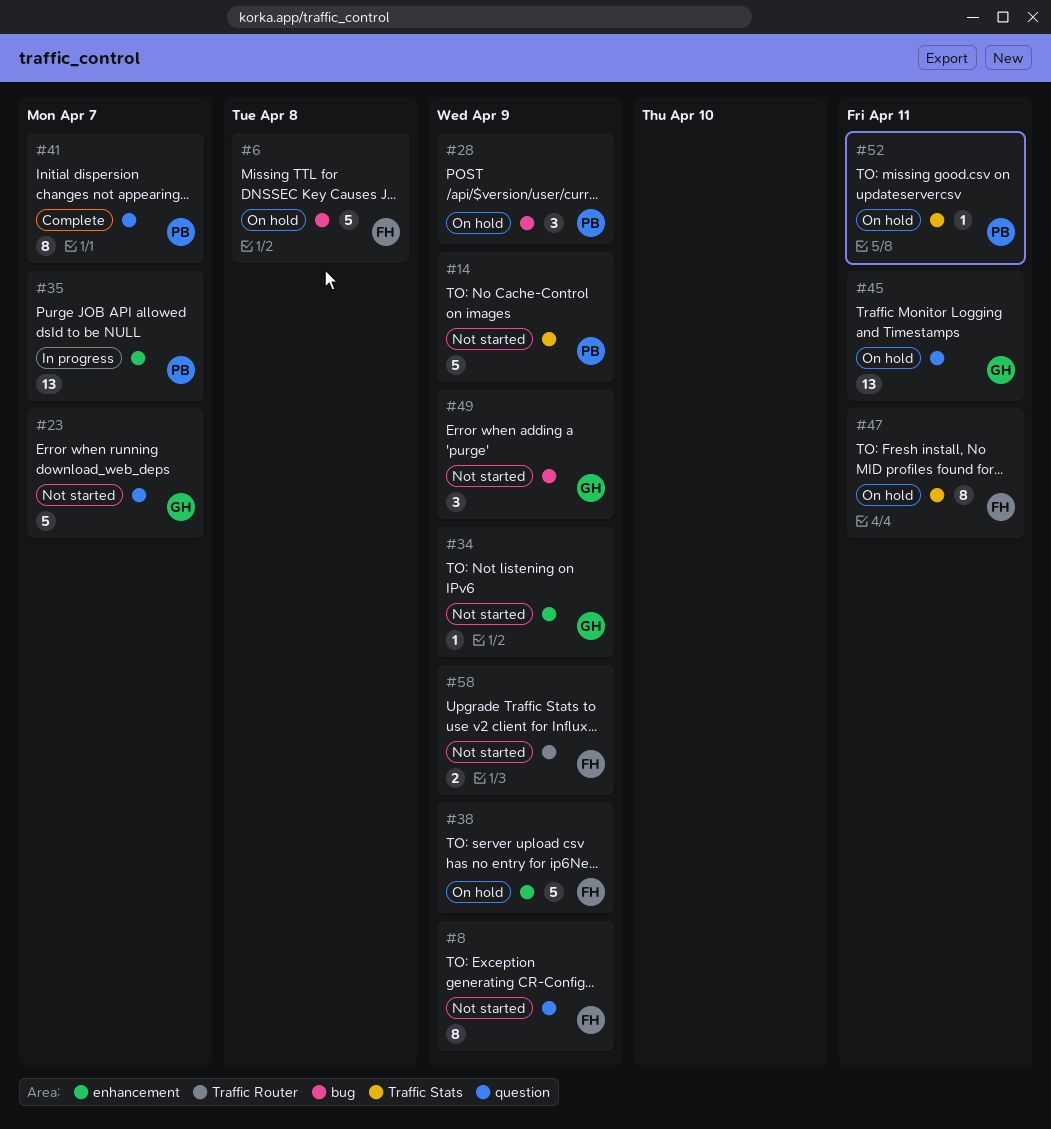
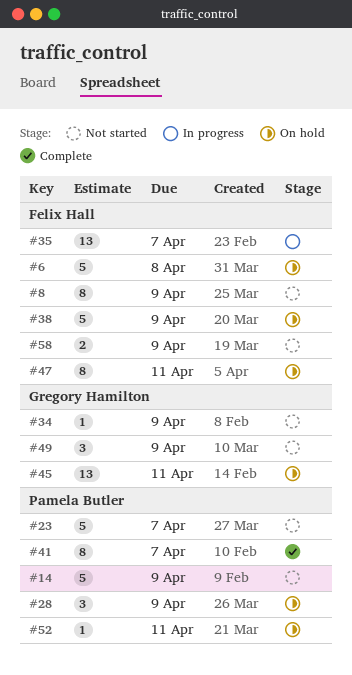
#23, owner: Gregory Hamilton -> Pamela Butler
#35, owner: Pamela Butler -> Felix Hall

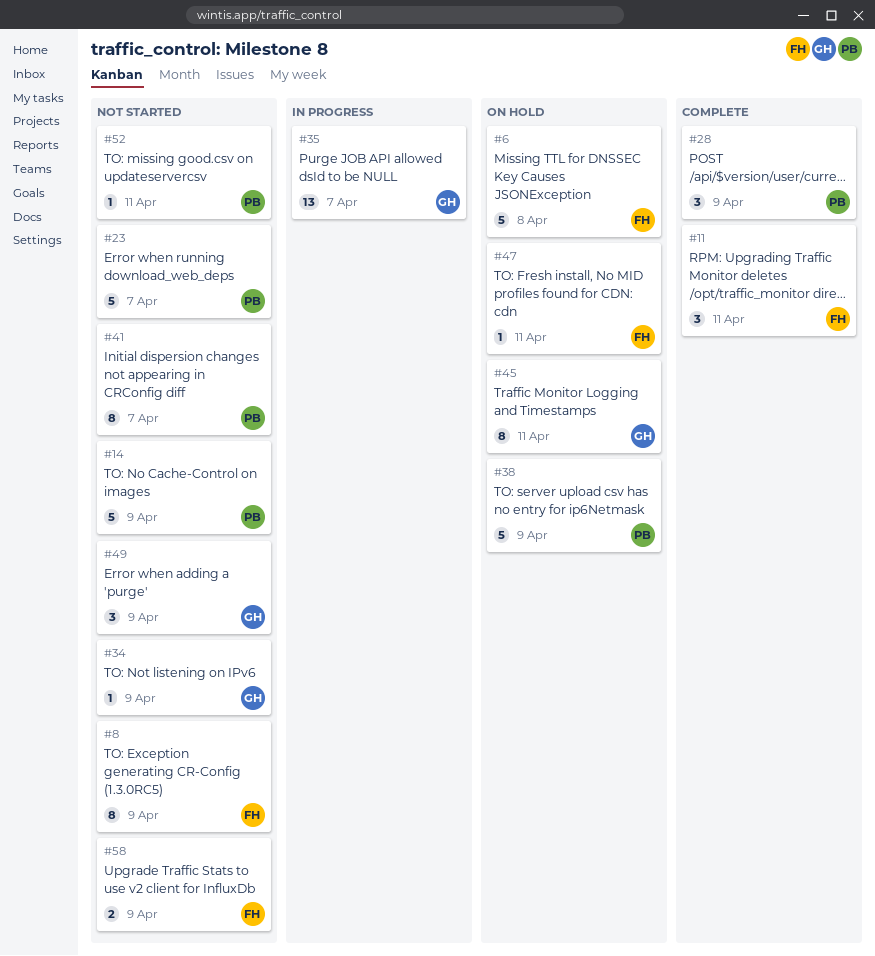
#11: none -> present
#28, status: On hold -> Complete
#35, owner: Felix Hall -> Gregory Hamilton
#38, owner: Felix Hall -> Pamela Butler
#41, status: Complete -> Not started
#45, estimate: 13 -> 8
#47, estimate: 8 -> 1
#52, status: On hold -> Not started

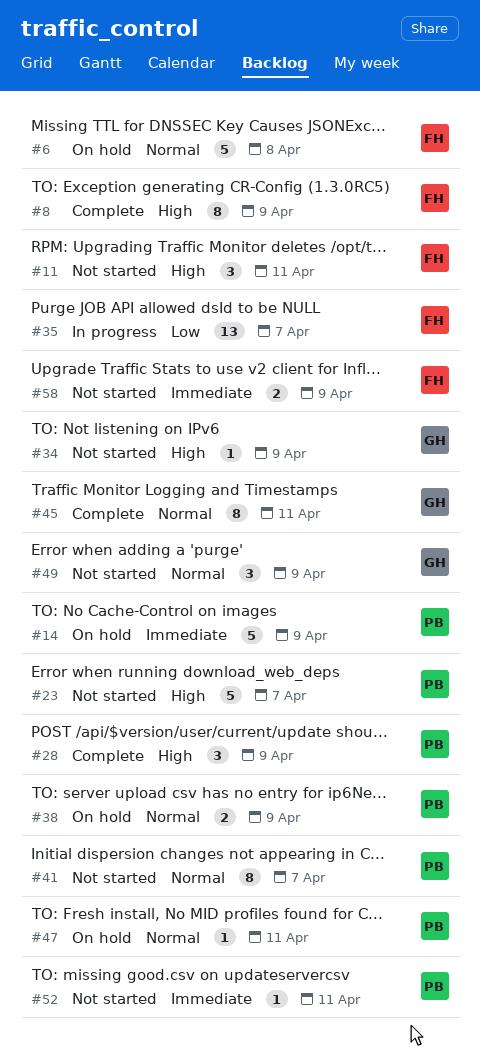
#8, status: Not started -> Complete
#11, status: Complete -> Not started
#14, status: Not started -> On hold
#35, owner: GH -> FH
#38, estimate: 5 -> 2
#45, status: On hold -> Complete
#47, owner: FH -> PB

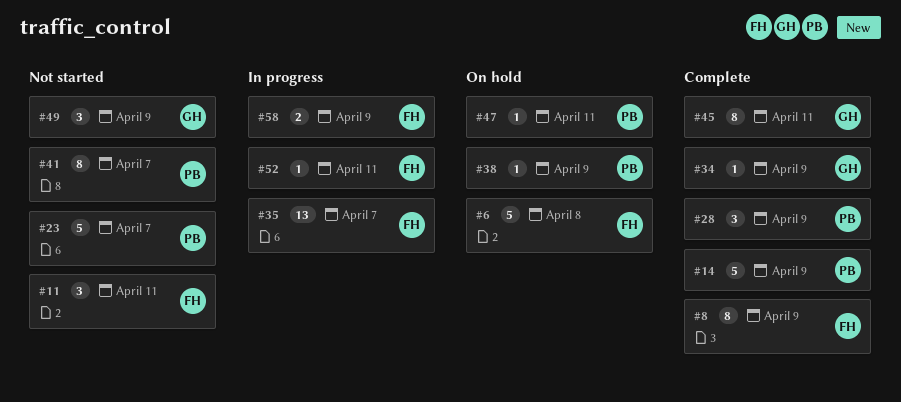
#14, status: On hold -> Complete
#34, status: Not started -> Complete
#38, estimate: 2 -> 1
#52, status: Not started -> In progress
#52, owner: PB -> FH
#58, status: Not started -> In progress

